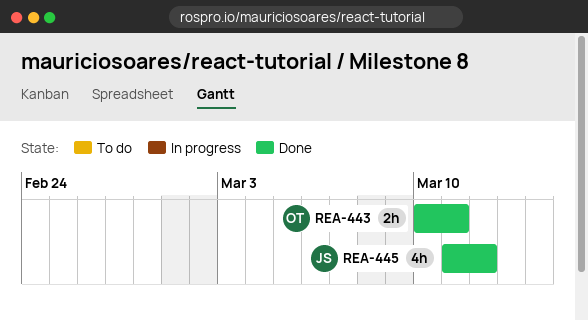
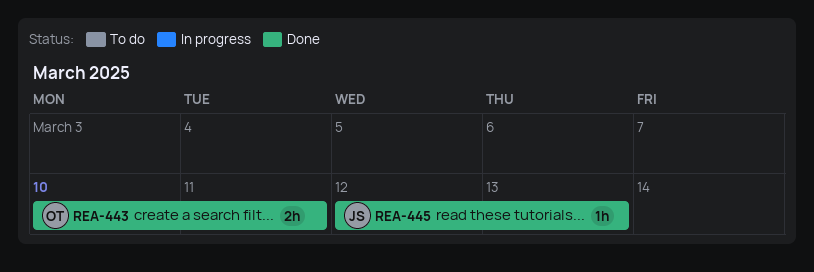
REA-445, estimate: 4h -> 1h
REA-445, start: Mar 11 -> Mar 12
REA-445, due: Mar 12 -> Mar 13

